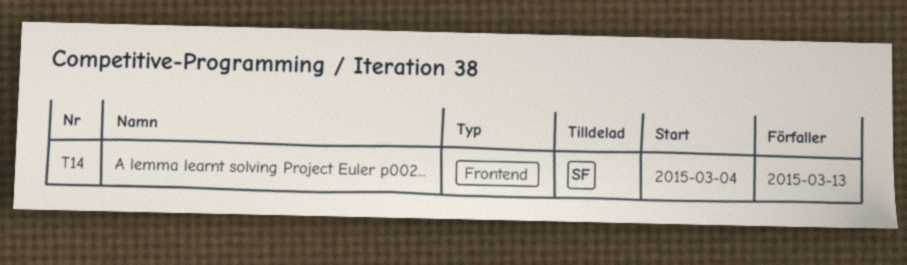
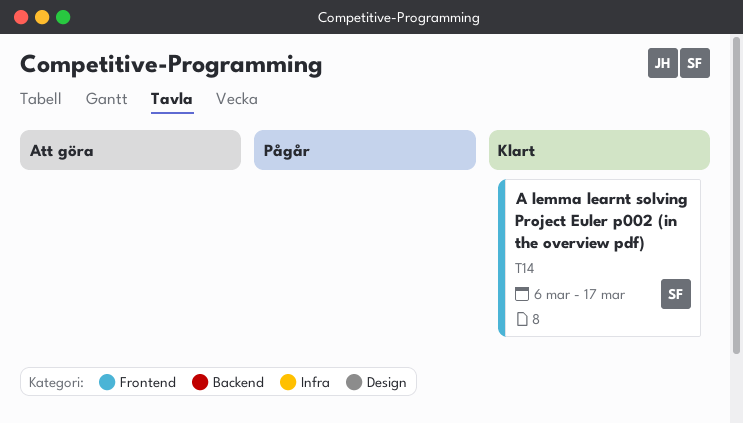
T14, start: Mar 4 -> Mar 6
T14, due: Mar 13 -> Mar 17

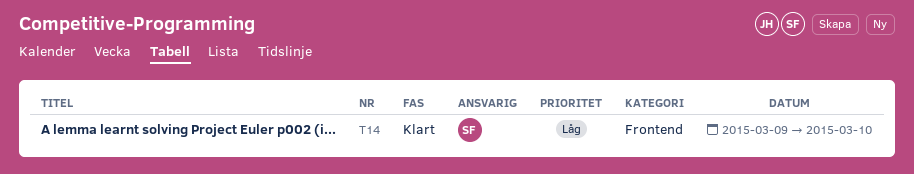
T14, start: Mar 6 -> Mar 9
T14, due: Mar 17 -> Mar 10

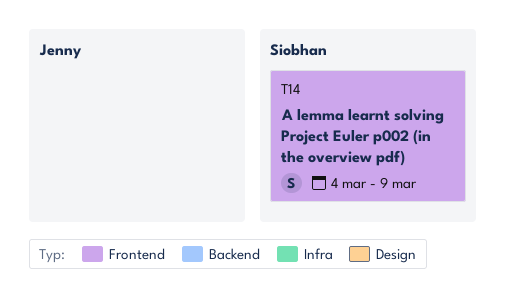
T14, start: Mar 9 -> Mar 4
T14, due: Mar 10 -> Mar 9

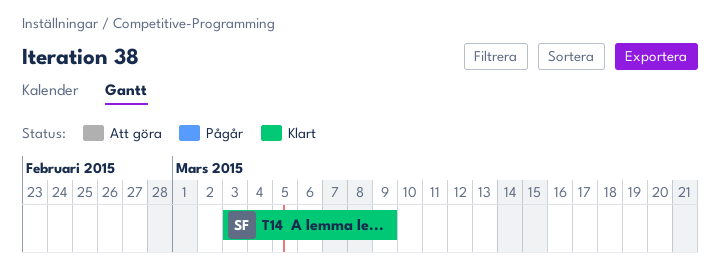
T14, start: Mar 4 -> Mar 3

